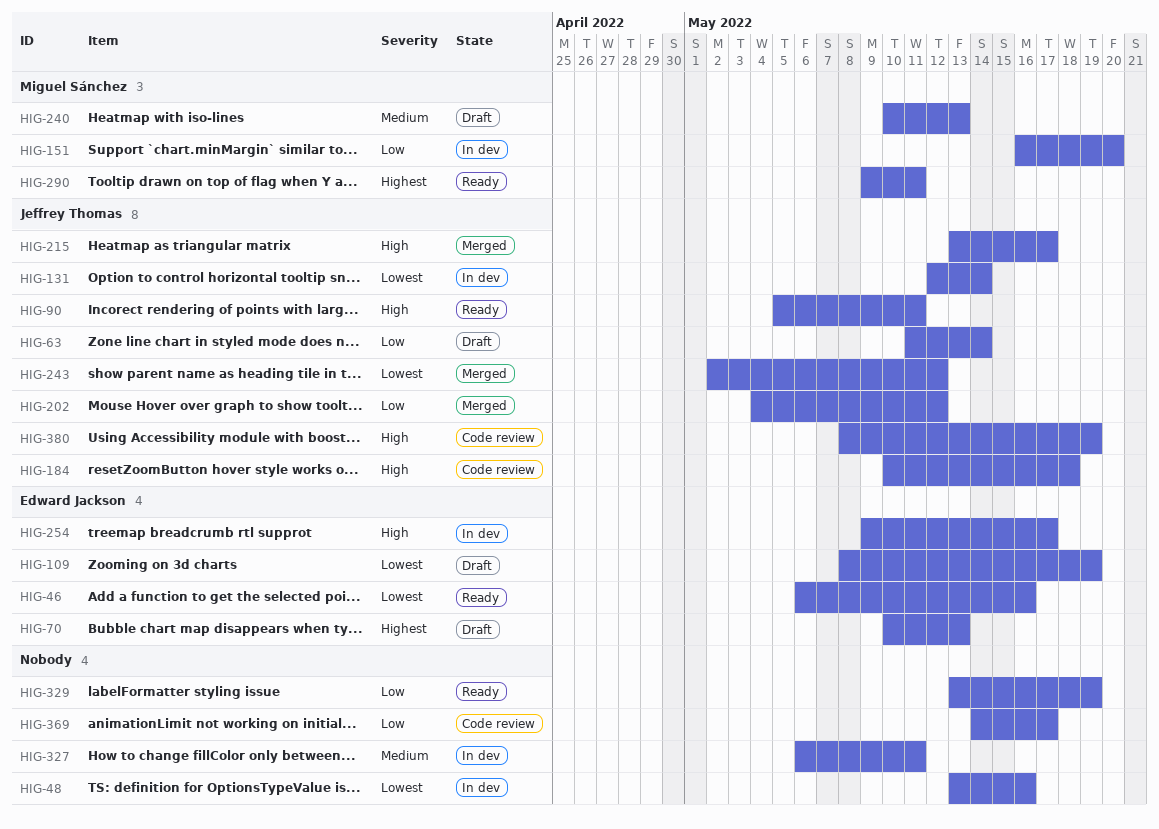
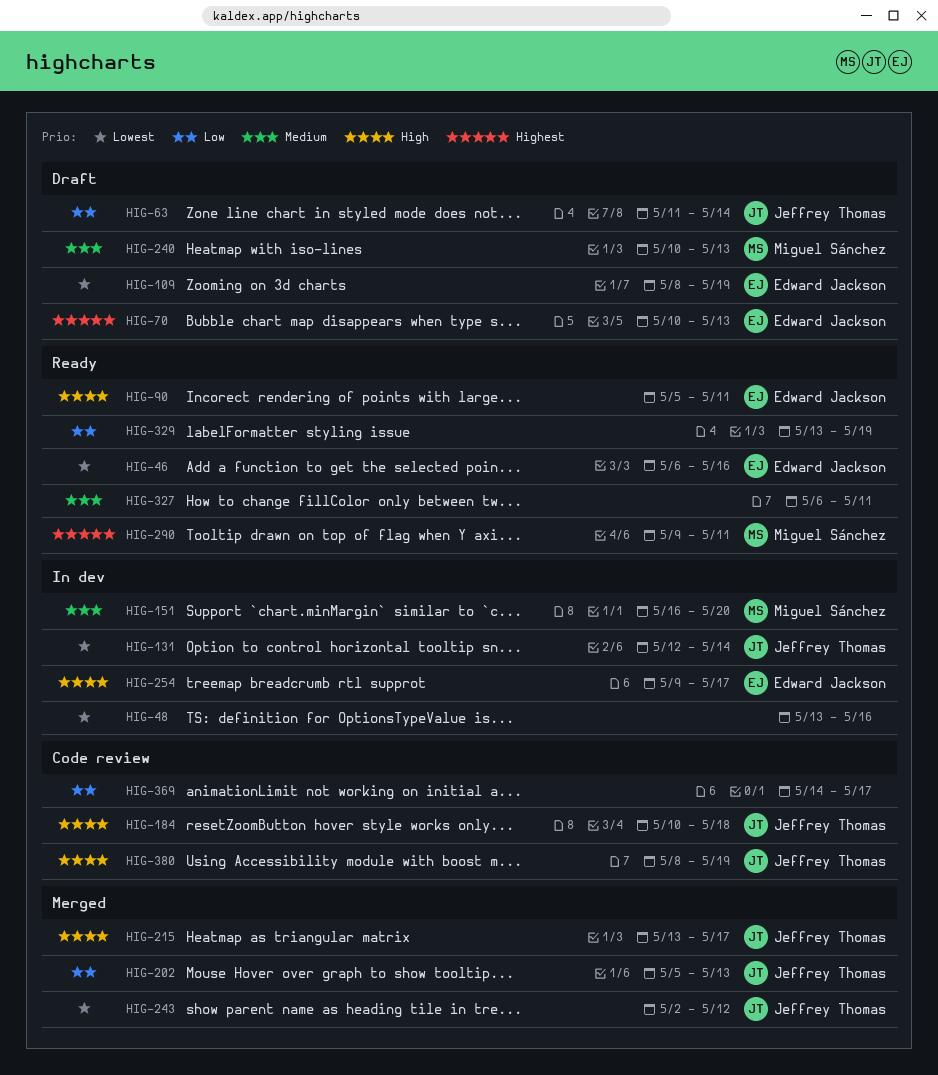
HIG-90, owner: Jeffrey Thomas -> Edward Jackson
HIG-151, priority: Low -> Medium
HIG-202, start: May 4 -> May 5
HIG-202, due: May 12 -> May 13
HIG-327, status: In dev -> Ready

